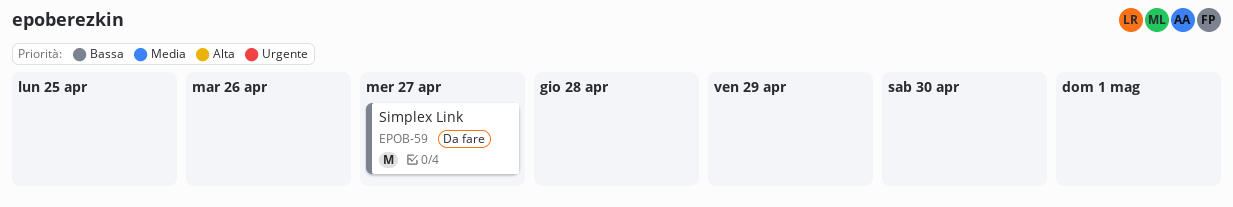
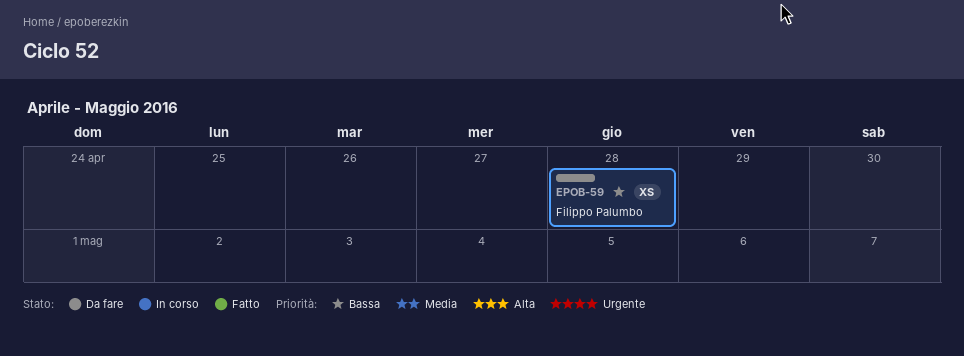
EPOB-59, estimate: M -> XS
EPOB-59, due: Apr 27 -> Apr 28

